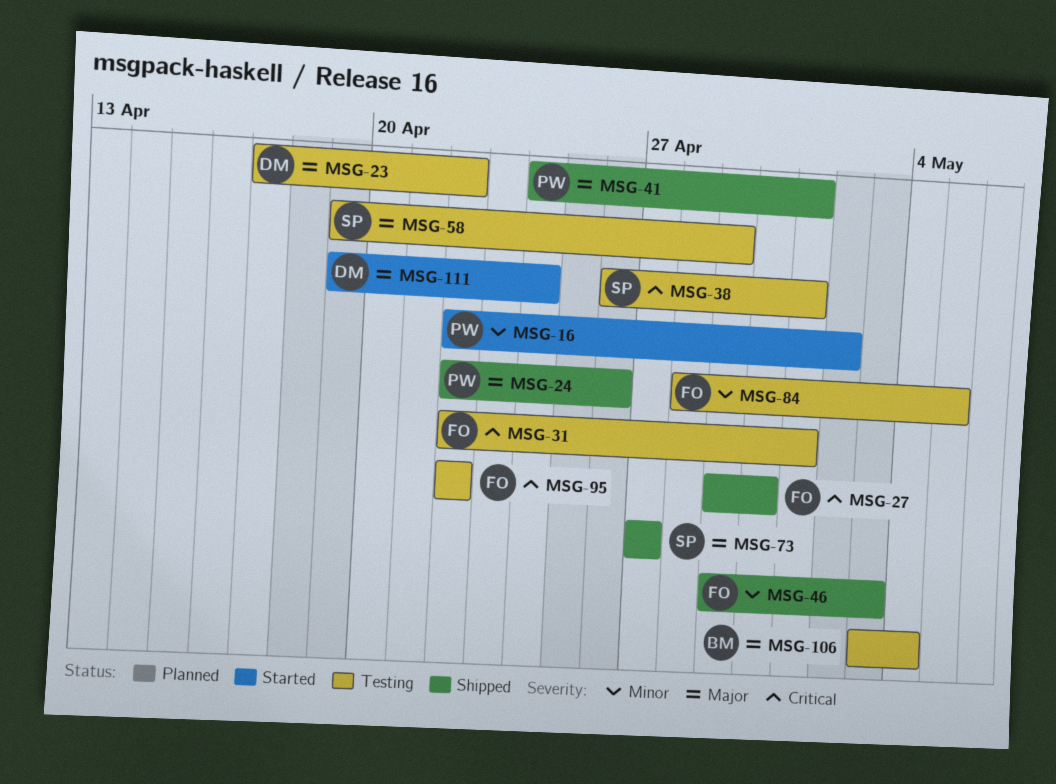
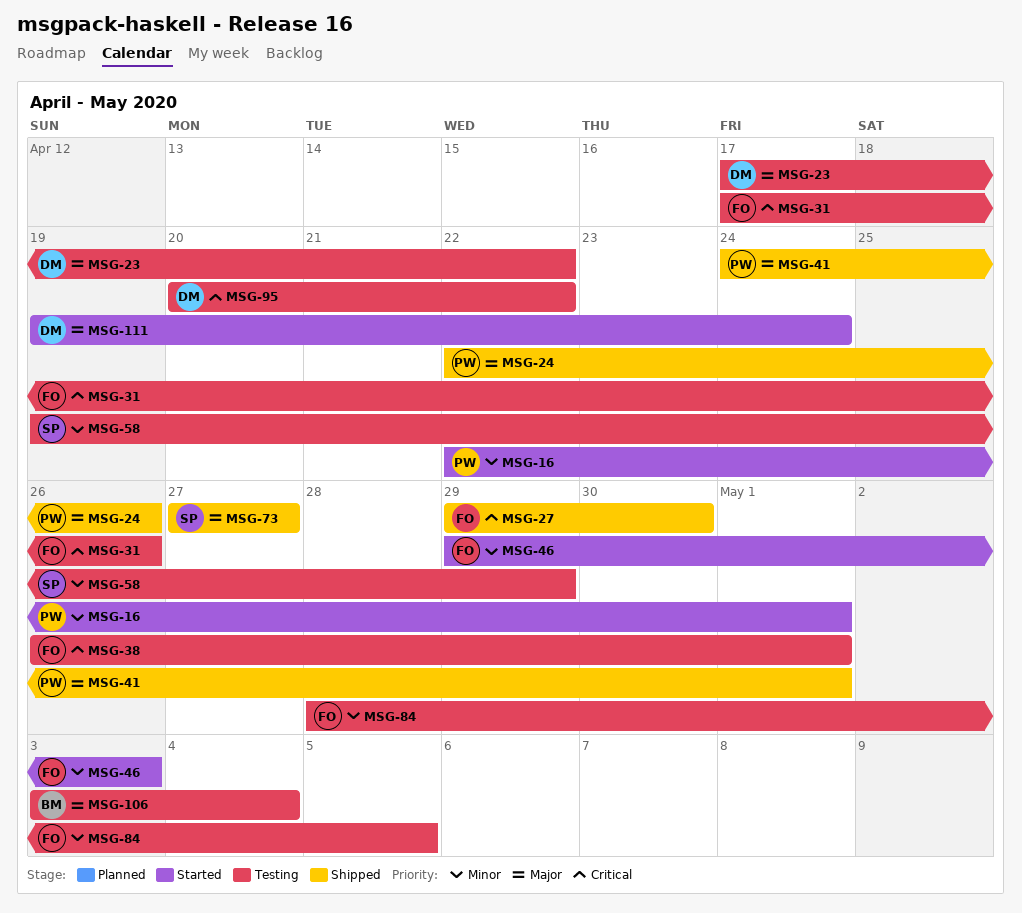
MSG-16, due: May 2 -> May 1
MSG-31, start: Apr 22 -> Apr 17
MSG-31, due: May 1 -> Apr 26
MSG-38, owner: SP -> FO
MSG-46, status: Shipped -> Started
MSG-58, priority: Major -> Minor
MSG-95, owner: FO -> DM
MSG-95, start: Apr 22 -> Apr 20

